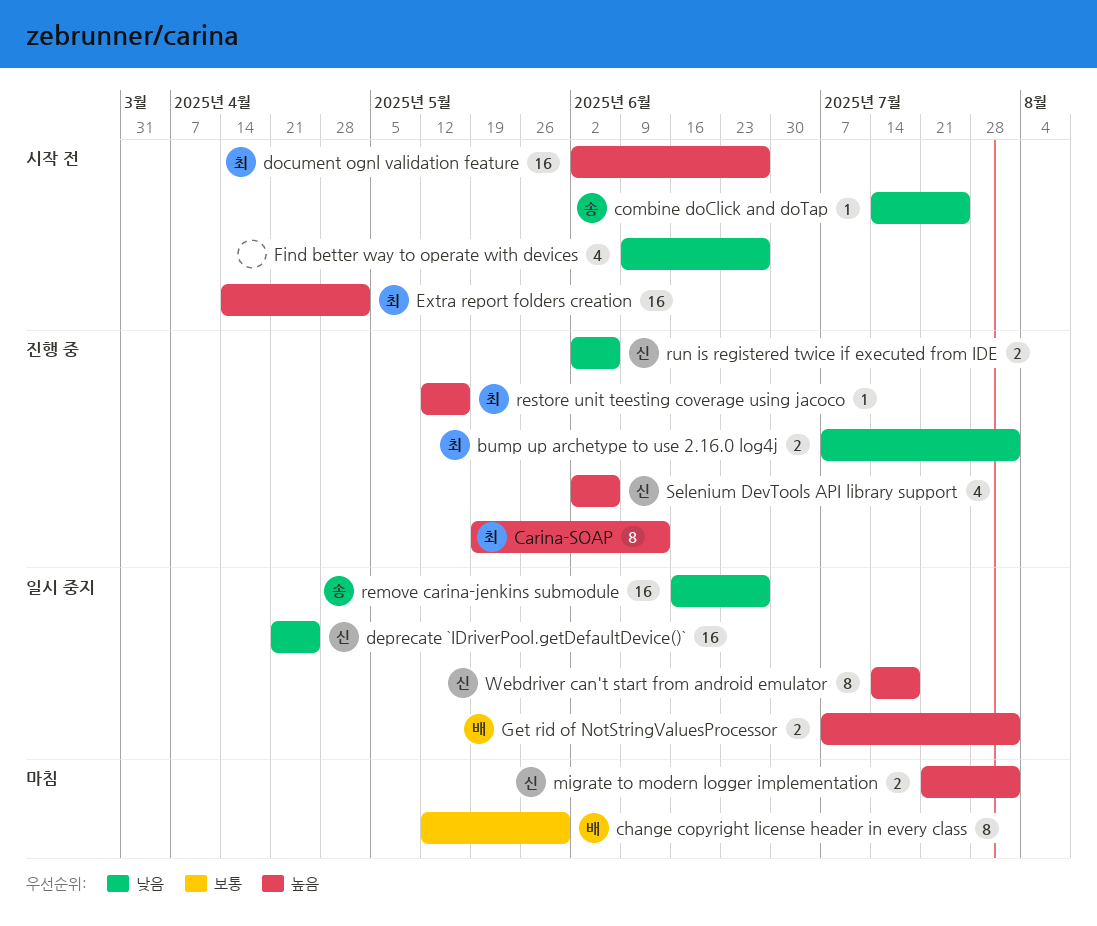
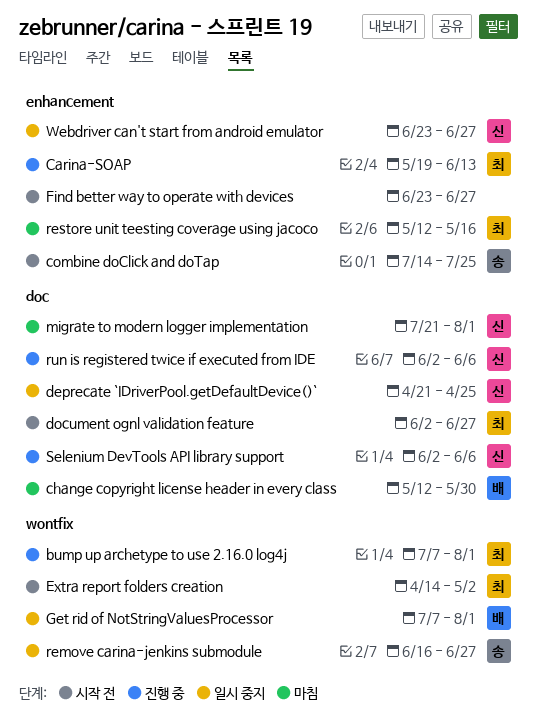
Find better way to operate with devices, start: Jun 9 -> Jun 23
restore unit teesting coverage using jacoco, status: 진행 중 -> 마침
Webdriver can't start from android emulator, start: Jul 14 -> Jun 23
Webdriver can't start from android emulator, due: Jul 18 -> Jun 27

